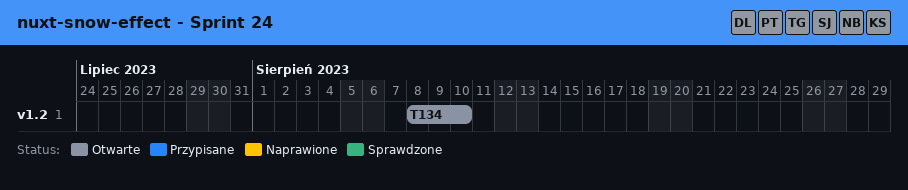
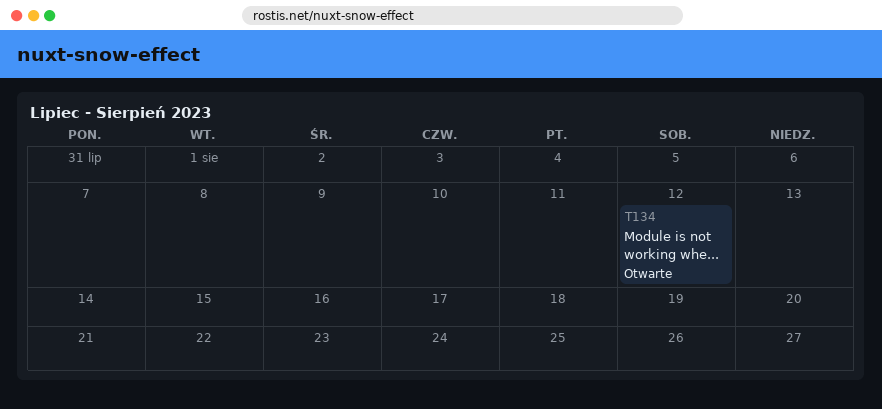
T134, due: Aug 10 -> Aug 12

